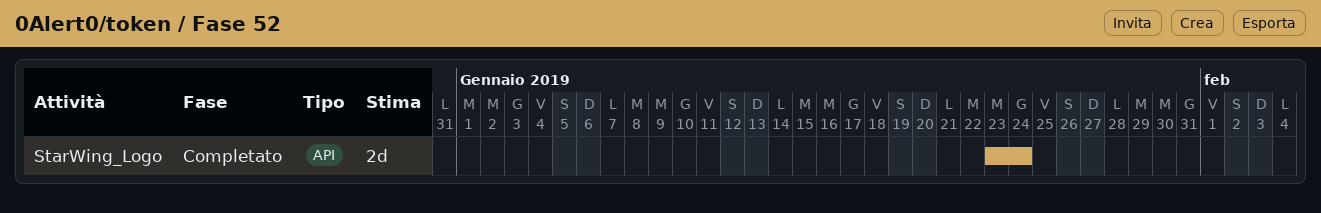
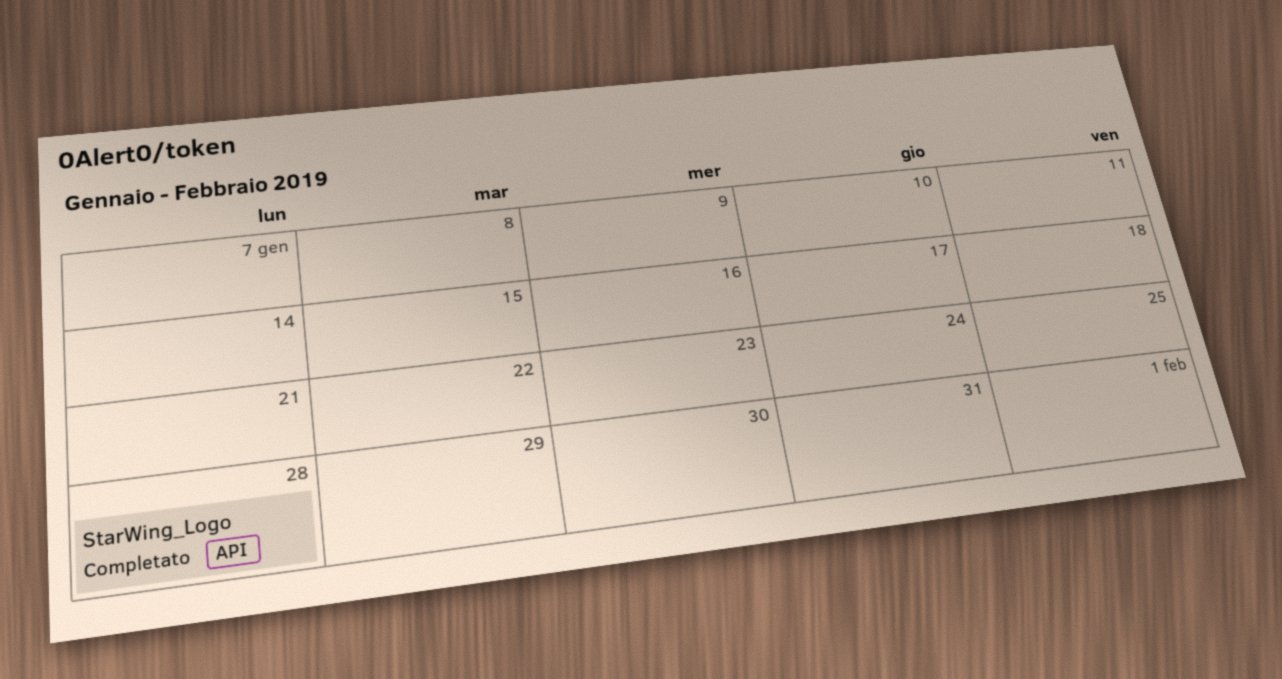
StarWing_Logo, due: Jan 24 -> Jan 28

